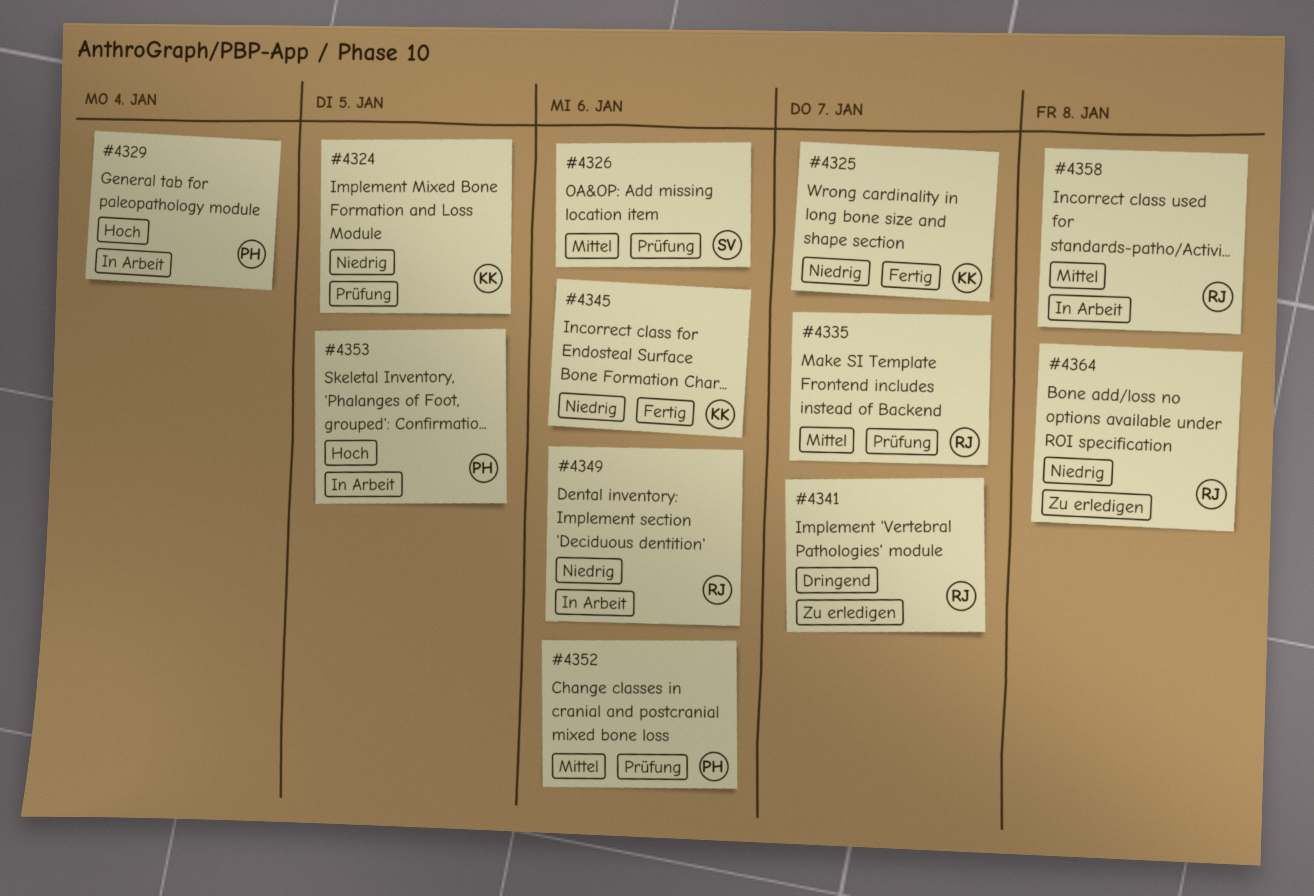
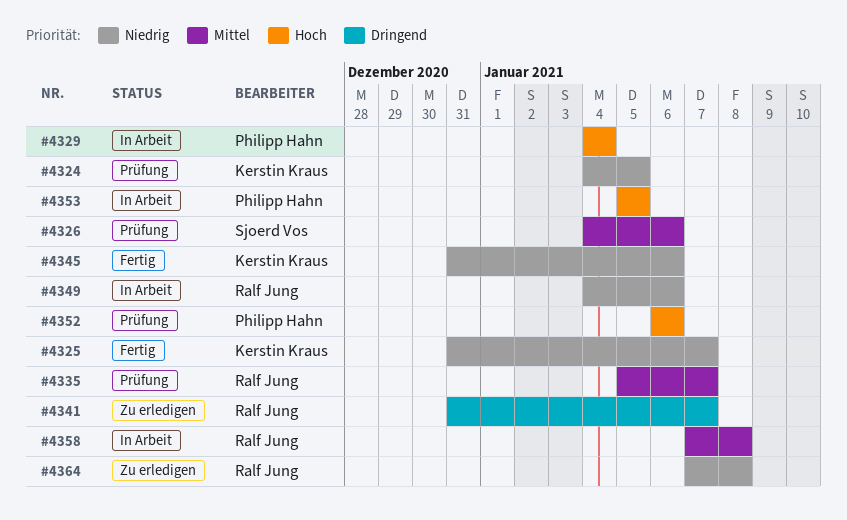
#4352, priority: Mittel -> Hoch

